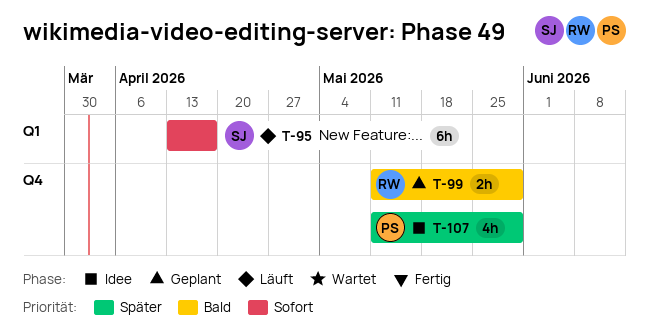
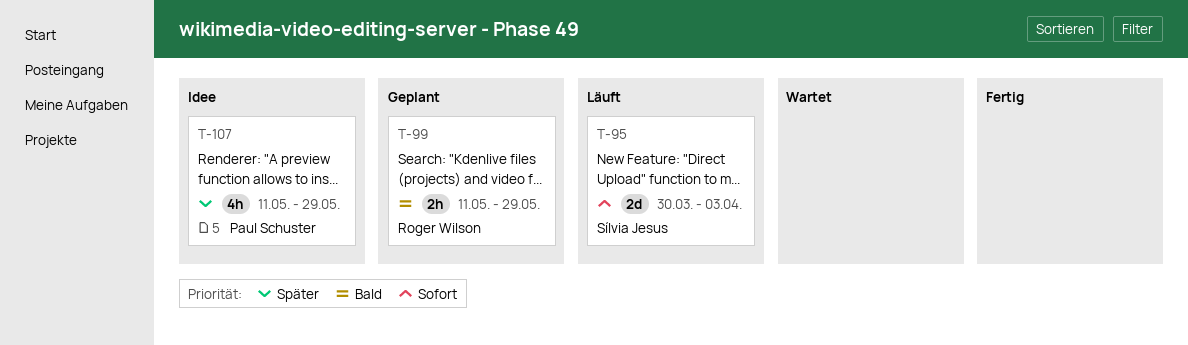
T-95, estimate: 6h -> 2d
T-95, start: Apr 13 -> Mar 30
T-95, due: Apr 17 -> Apr 3

